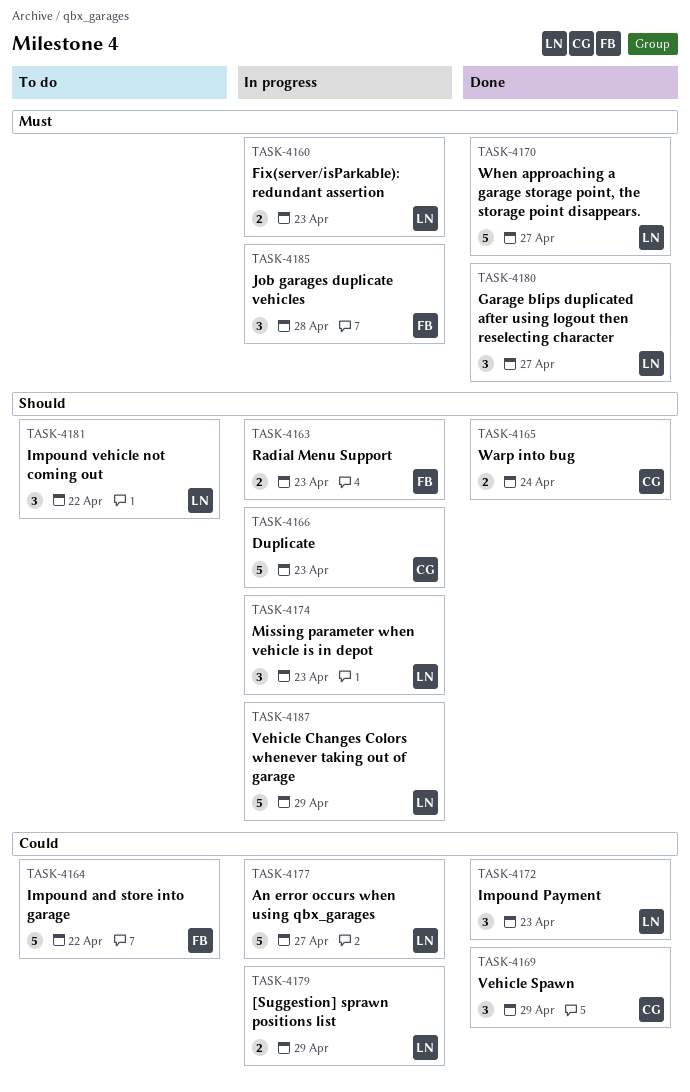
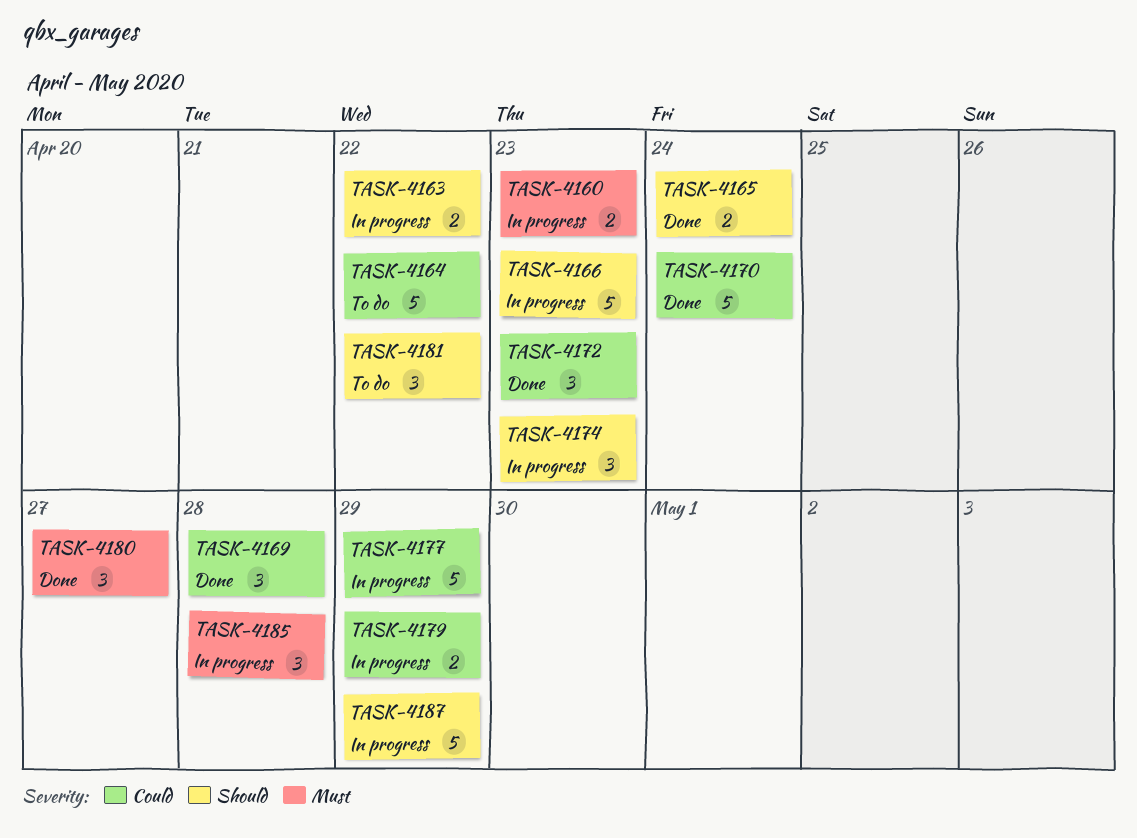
TASK-4163, due: Apr 23 -> Apr 22
TASK-4169, due: Apr 29 -> Apr 28
TASK-4170, priority: Must -> Could
TASK-4170, due: Apr 27 -> Apr 24
TASK-4177, due: Apr 27 -> Apr 29

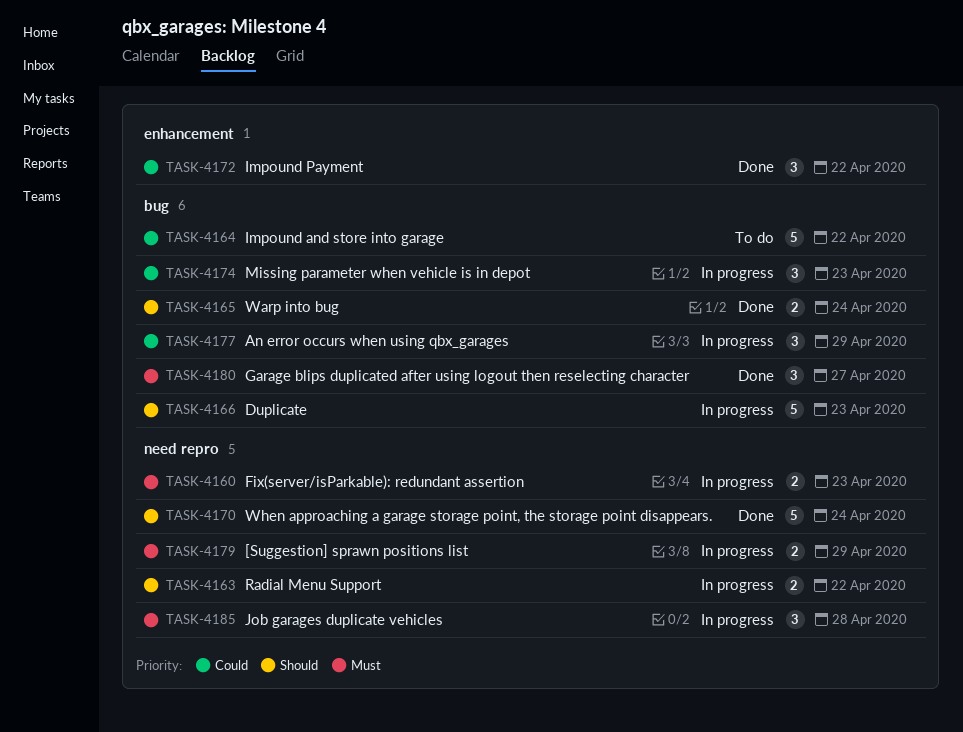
TASK-4169: present -> none
TASK-4170, priority: Could -> Should
TASK-4172, due: Apr 23 -> Apr 22
TASK-4174, priority: Should -> Could
TASK-4177, estimate: 5 -> 3
TASK-4179, priority: Could -> Must
TASK-4181: present -> none
TASK-4187: present -> none

